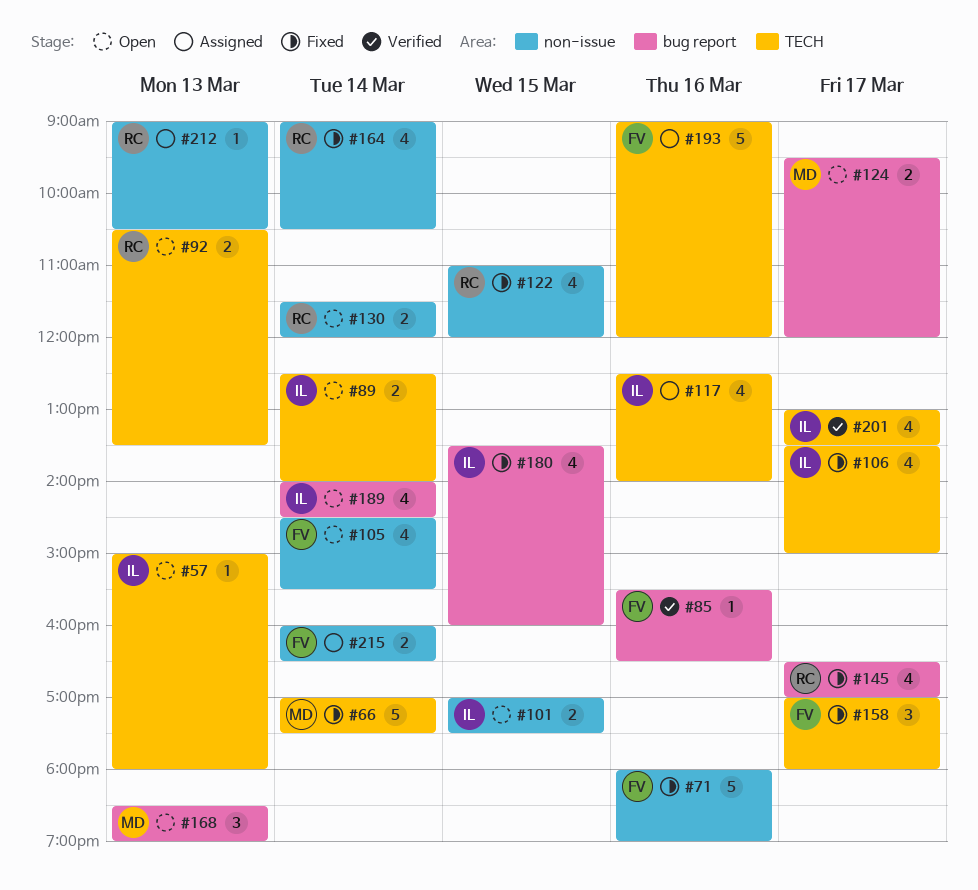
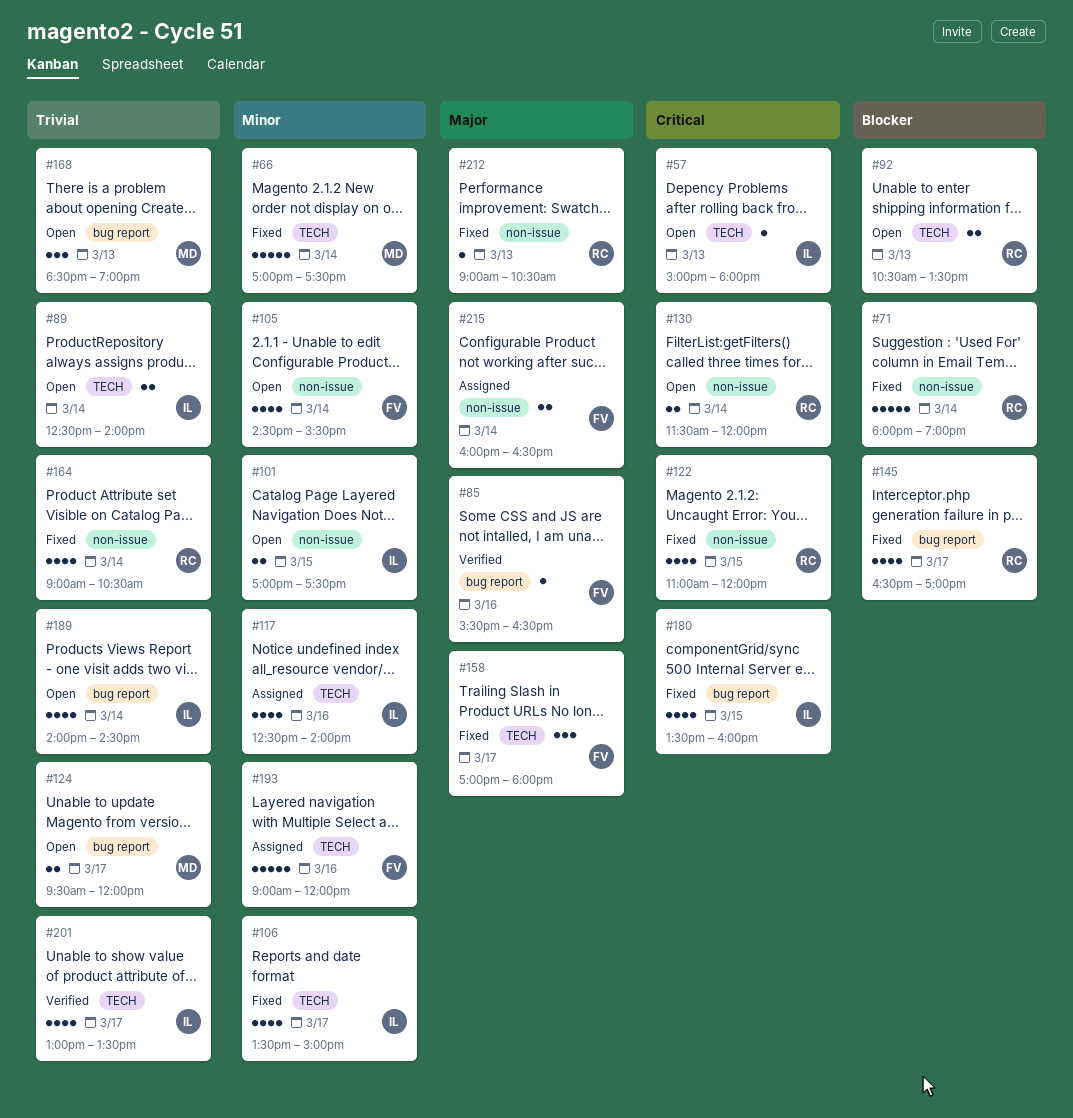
#71, owner: FV -> RC
#71, day: Mar 16 -> Mar 14
#212, status: Assigned -> Fixed

